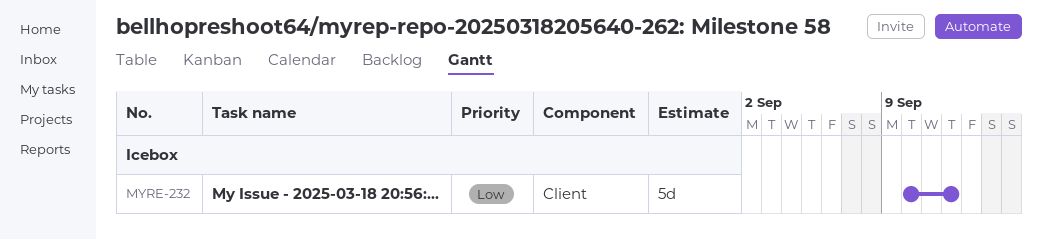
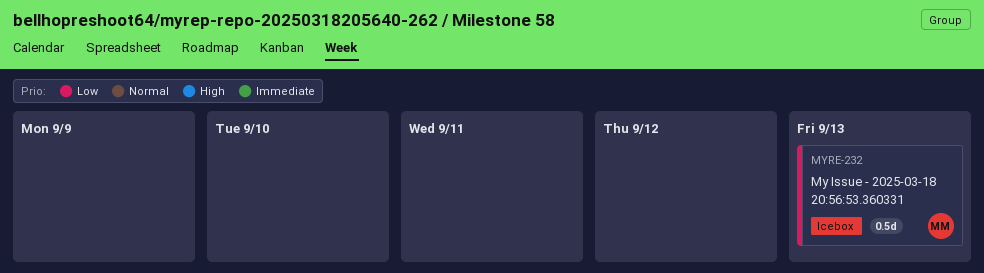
MYRE-232, estimate: 5d -> 0.5d
MYRE-232, due: Sep 12 -> Sep 13

